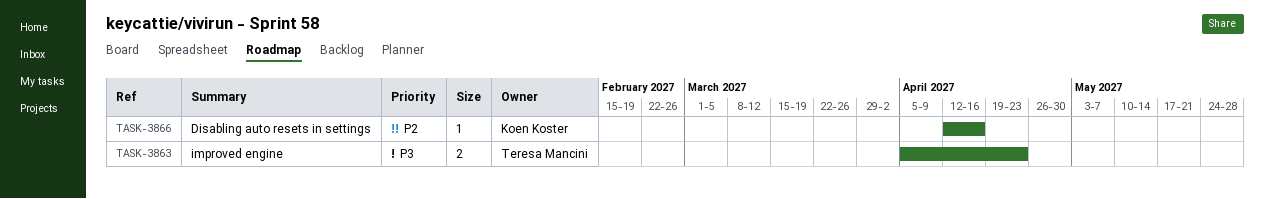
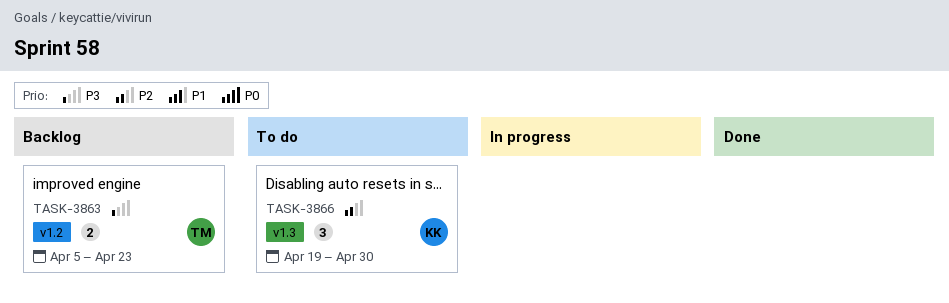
TASK-3866, estimate: 1 -> 3
TASK-3866, start: Apr 12 -> Apr 19
TASK-3866, due: Apr 16 -> Apr 30

